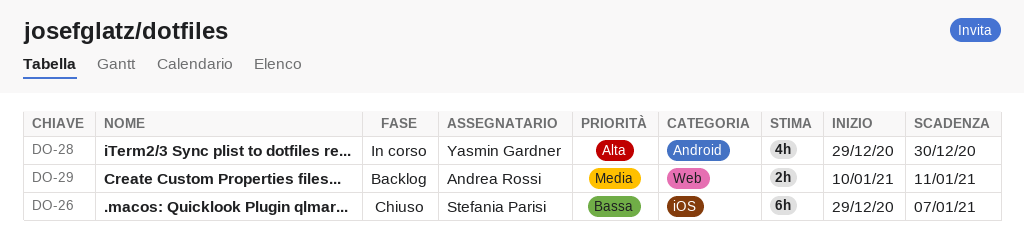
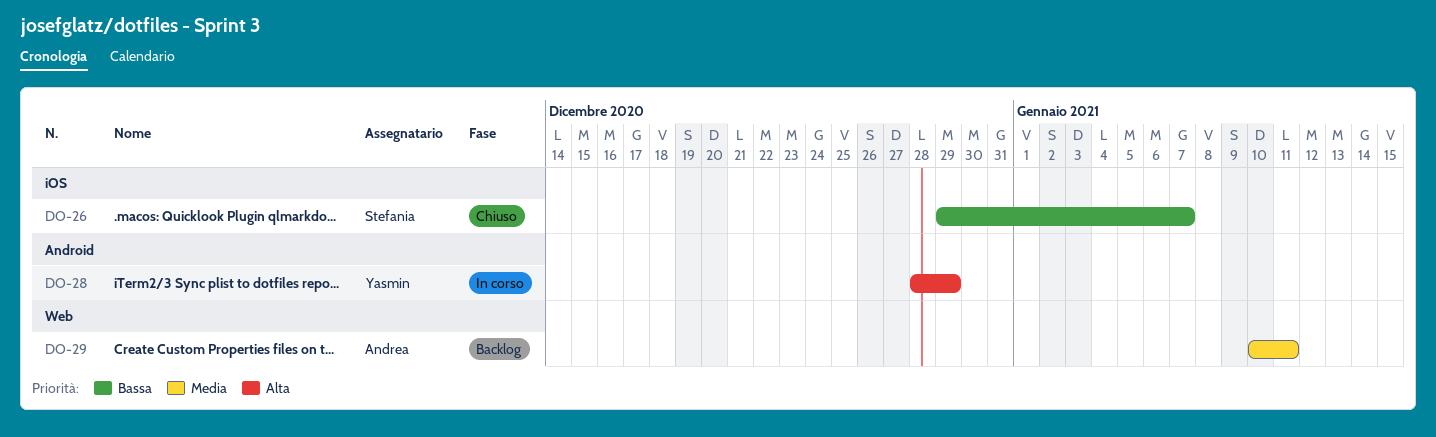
DO-28, start: Dec 29 -> Dec 28
DO-28, due: Dec 30 -> Dec 29

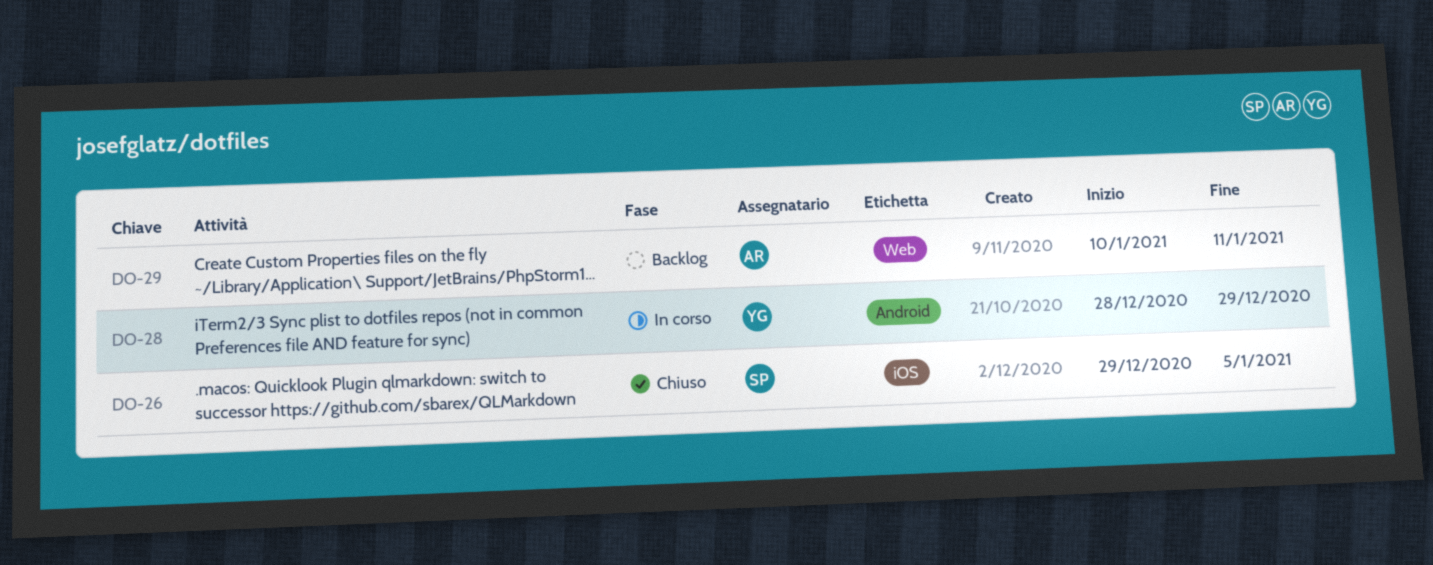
DO-26, due: Jan 7 -> Jan 5

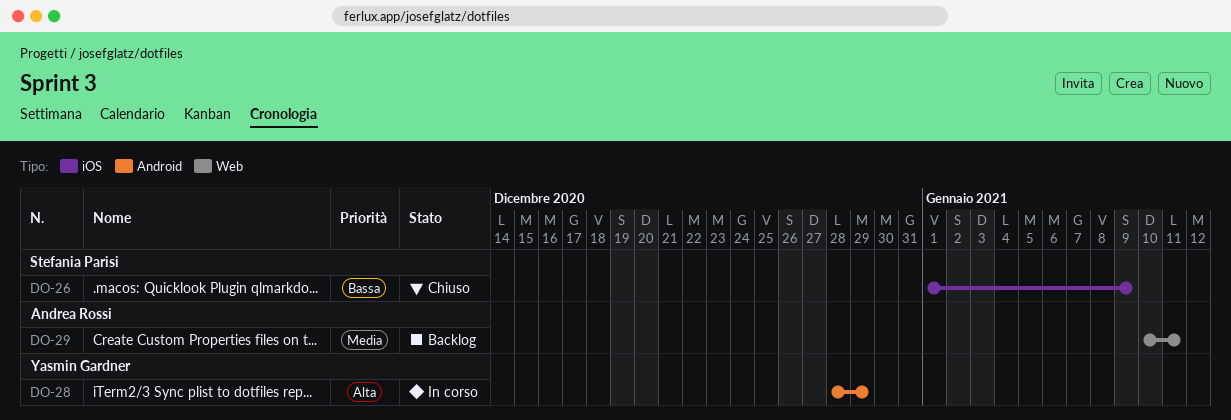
DO-26, start: Dec 29 -> Jan 1
DO-26, due: Jan 5 -> Jan 9

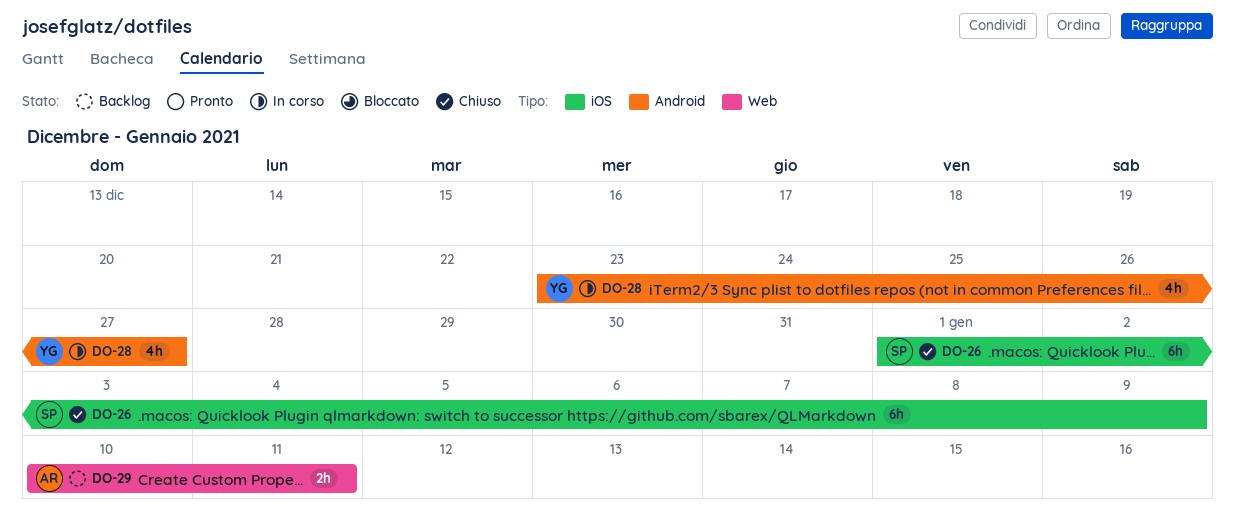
DO-28, start: Dec 28 -> Dec 23
DO-28, due: Dec 29 -> Dec 27

